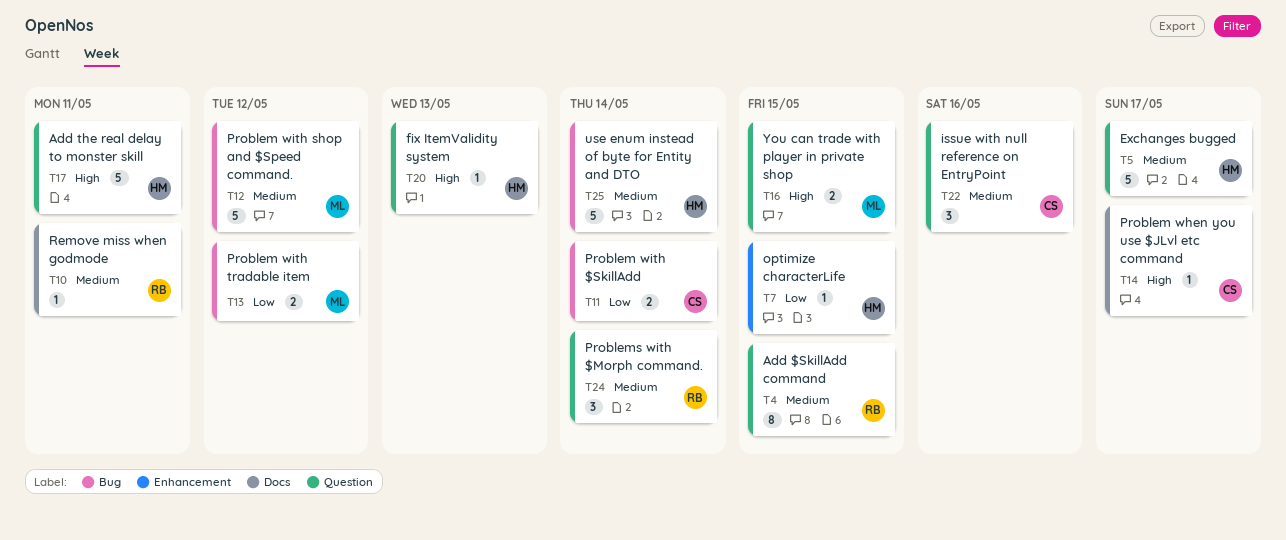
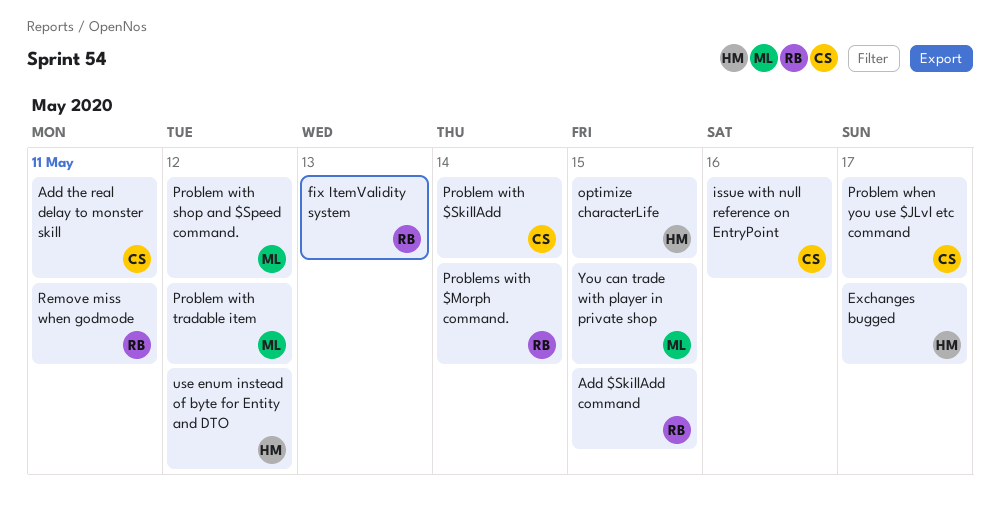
Add the real delay to monster skill, owner: HM -> CS
fix ItemValidity system, owner: HM -> RB
use enum instead of byte for Entity and DTO, due: May 14 -> May 12

